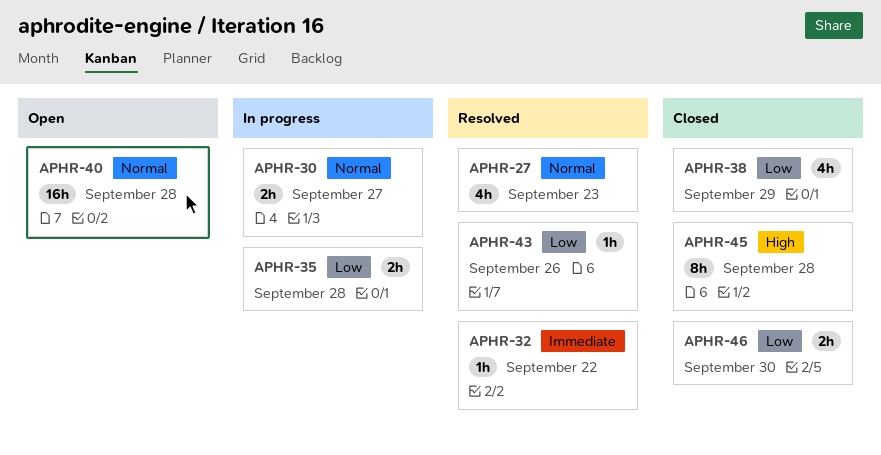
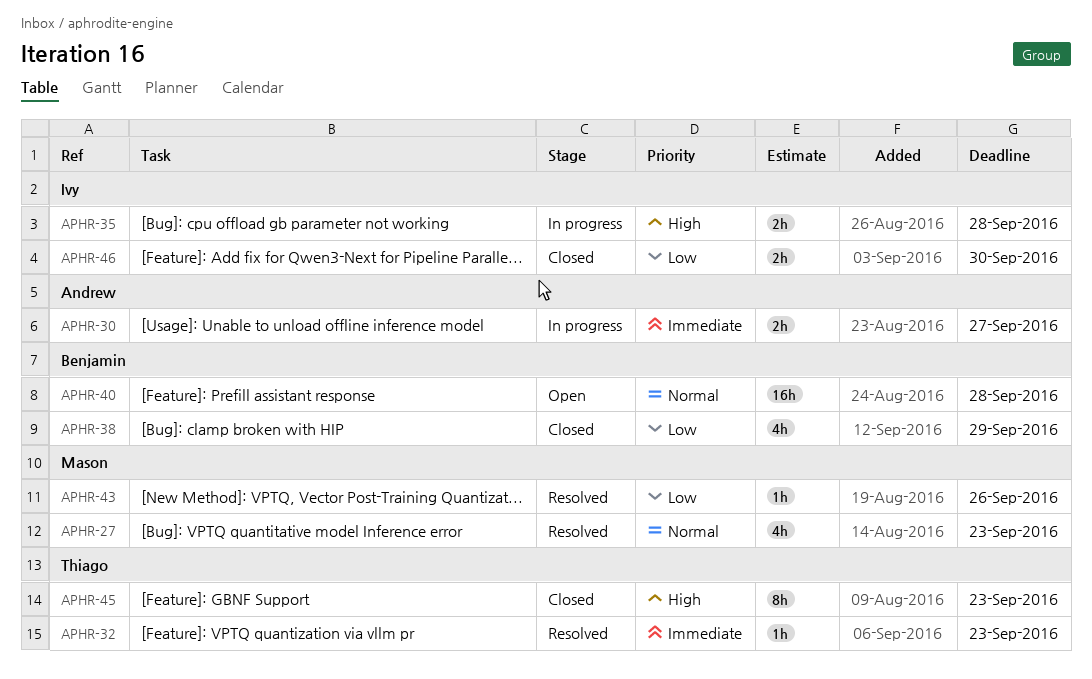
APHR-30, priority: Normal -> Immediate
APHR-32, due: Sep 22 -> Sep 23
APHR-35, priority: Low -> High
APHR-45, due: Sep 28 -> Sep 23

